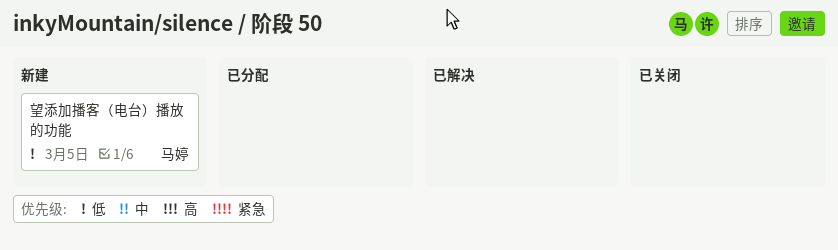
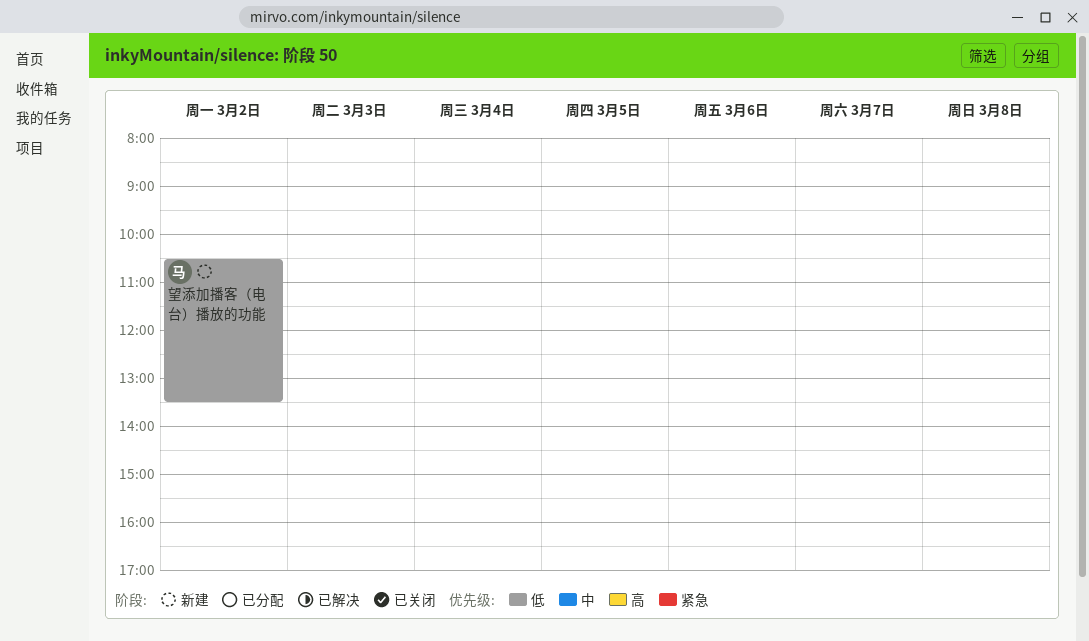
望添加播客（电台）播放的功能, day: Mar 5 -> Mar 2

